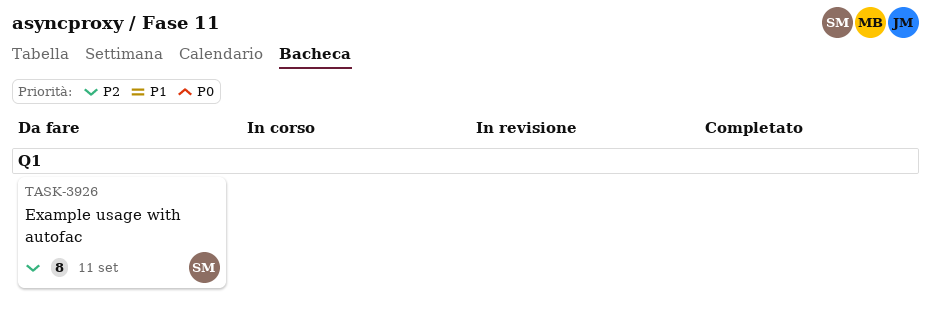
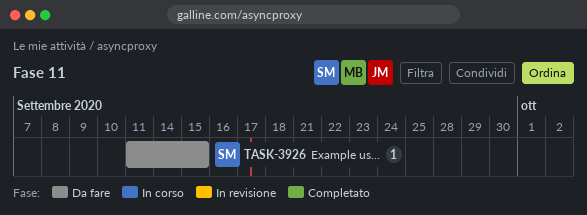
TASK-3926, estimate: 8 -> 1
TASK-3926, due: Sep 11 -> Sep 15

